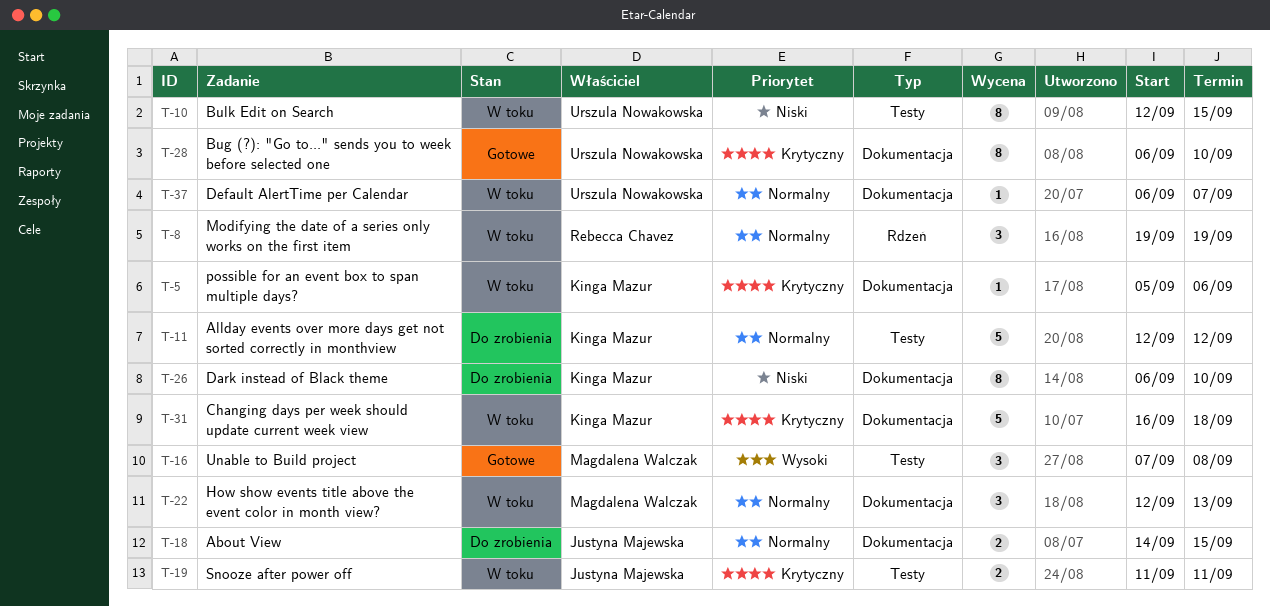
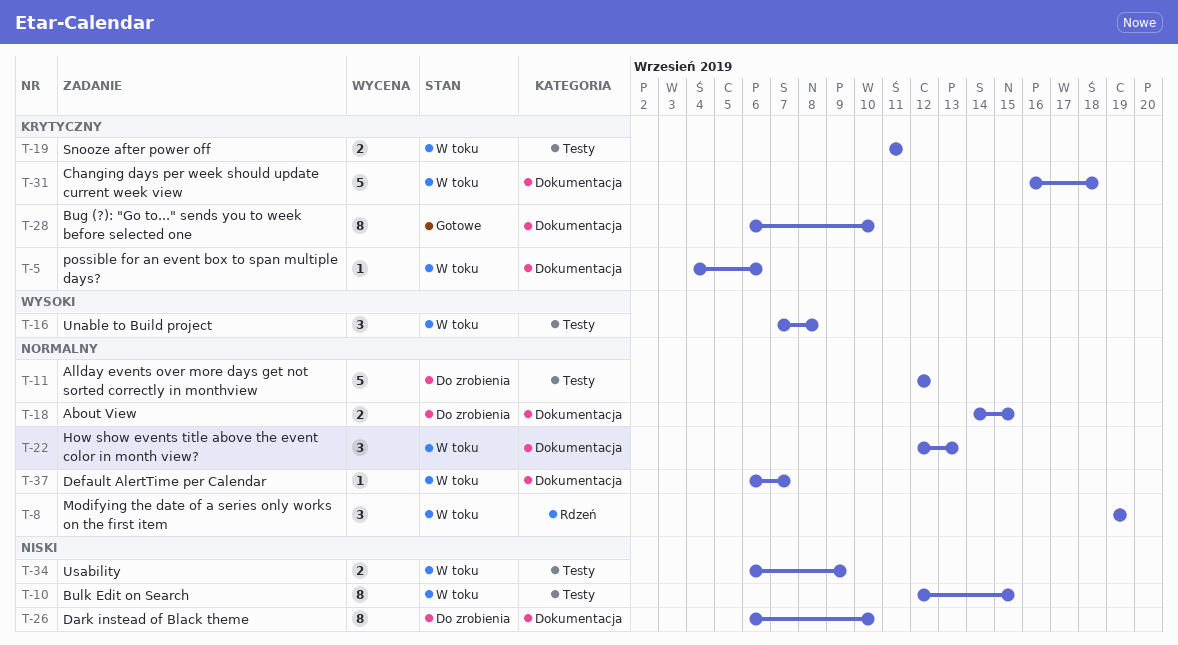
T-5, start: Sep 5 -> Sep 4
T-16, status: Gotowe -> W toku
T-34: none -> present

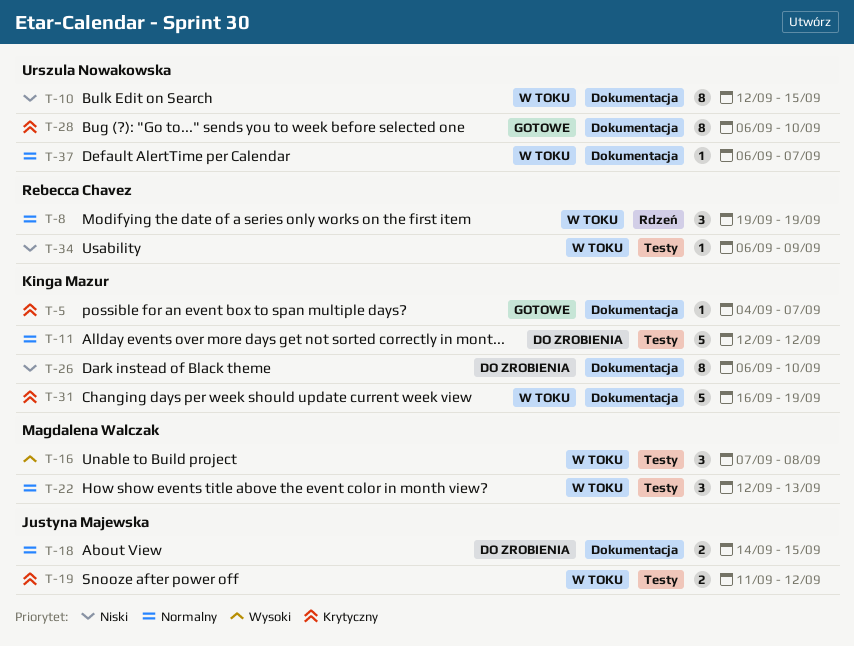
T-5, status: W toku -> Gotowe
T-5, due: Sep 6 -> Sep 7
T-10, label: Testy -> Dokumentacja
T-19, due: Sep 11 -> Sep 12
T-22, label: Dokumentacja -> Testy
T-31, due: Sep 18 -> Sep 19
T-34, estimate: 2 -> 1

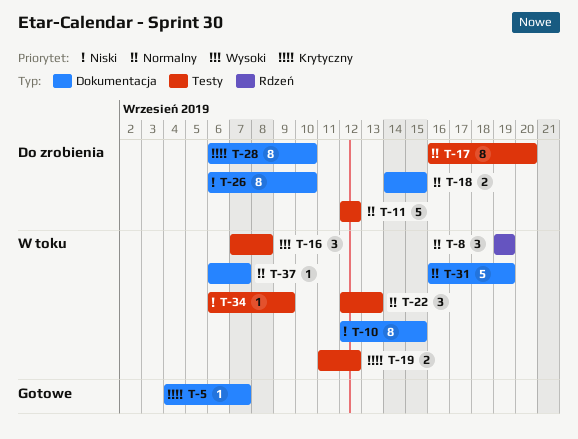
T-17: none -> present
T-28, status: Gotowe -> Do zrobienia
T-31, priority: Krytyczny -> Normalny

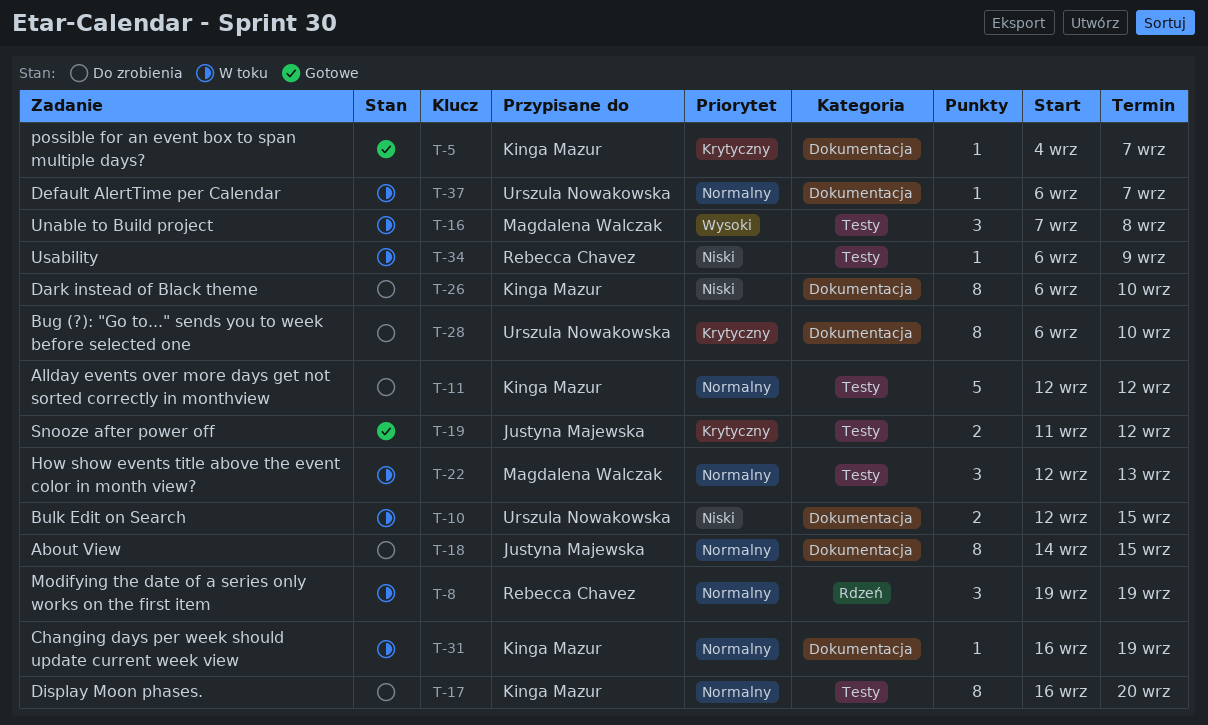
T-10, estimate: 8 -> 2
T-18, estimate: 2 -> 8
T-19, status: W toku -> Gotowe
T-31, estimate: 5 -> 1

